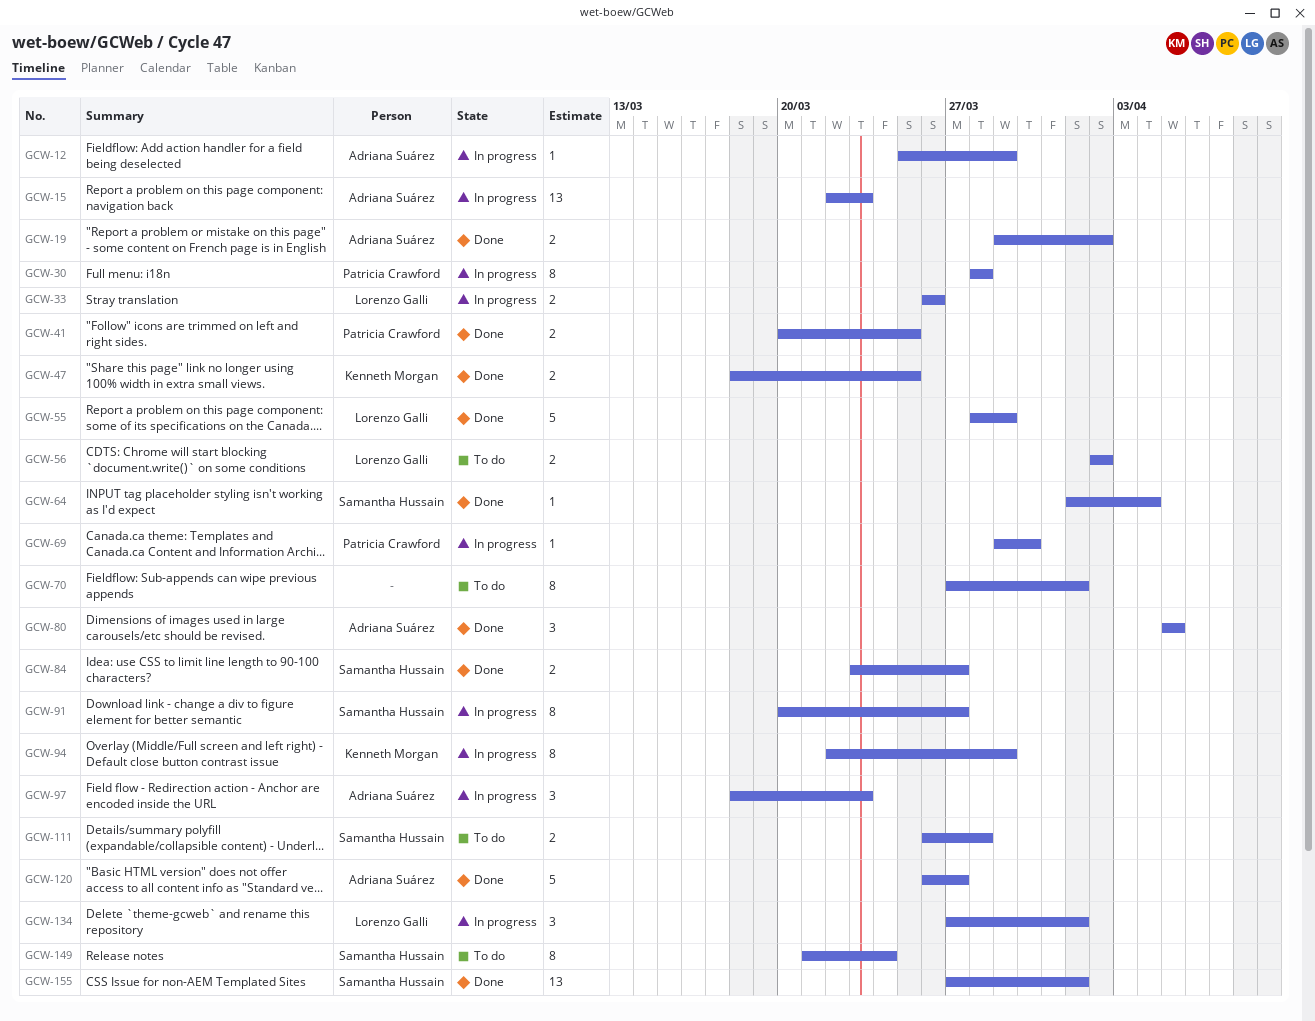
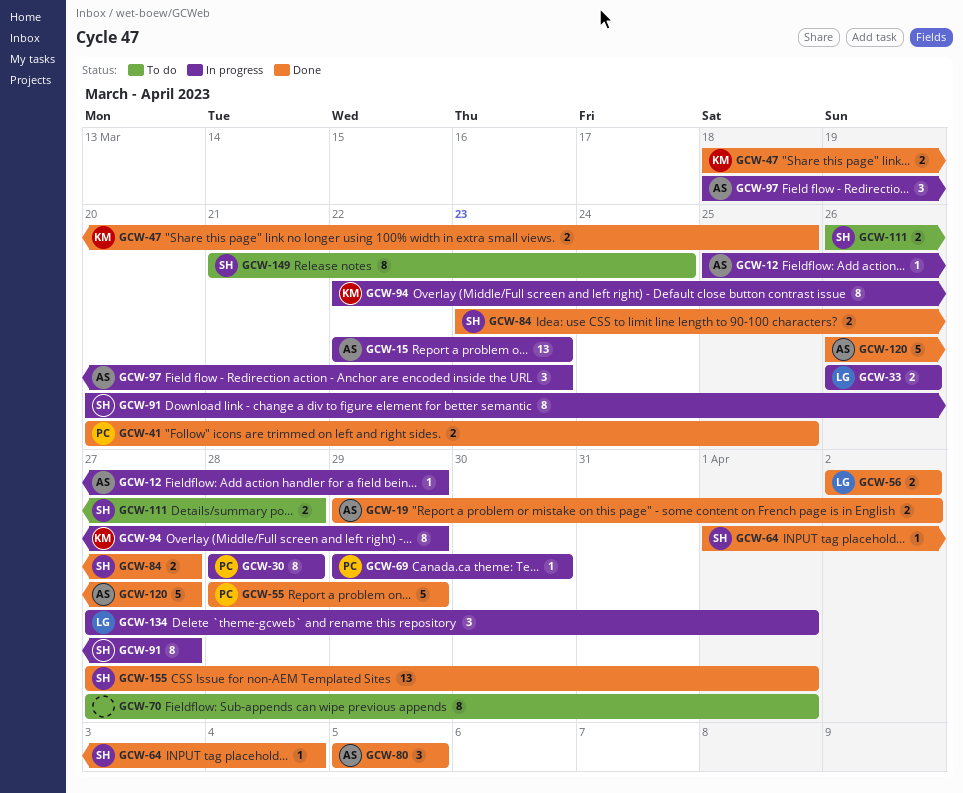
GCW-55, owner: Lorenzo Galli -> Patricia Crawford
GCW-56, status: To do -> Done

